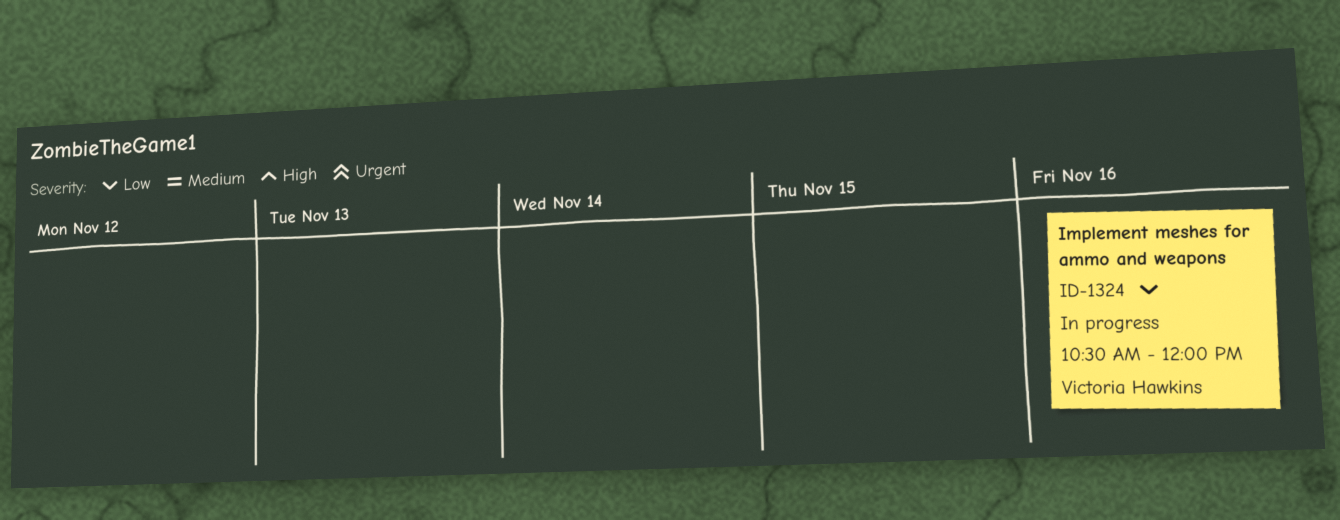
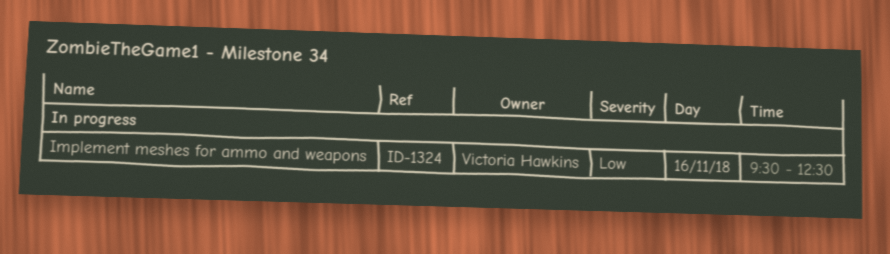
ID-1324, begins: 10:30 -> 09:30
ID-1324, ends: 12:00 -> 12:30

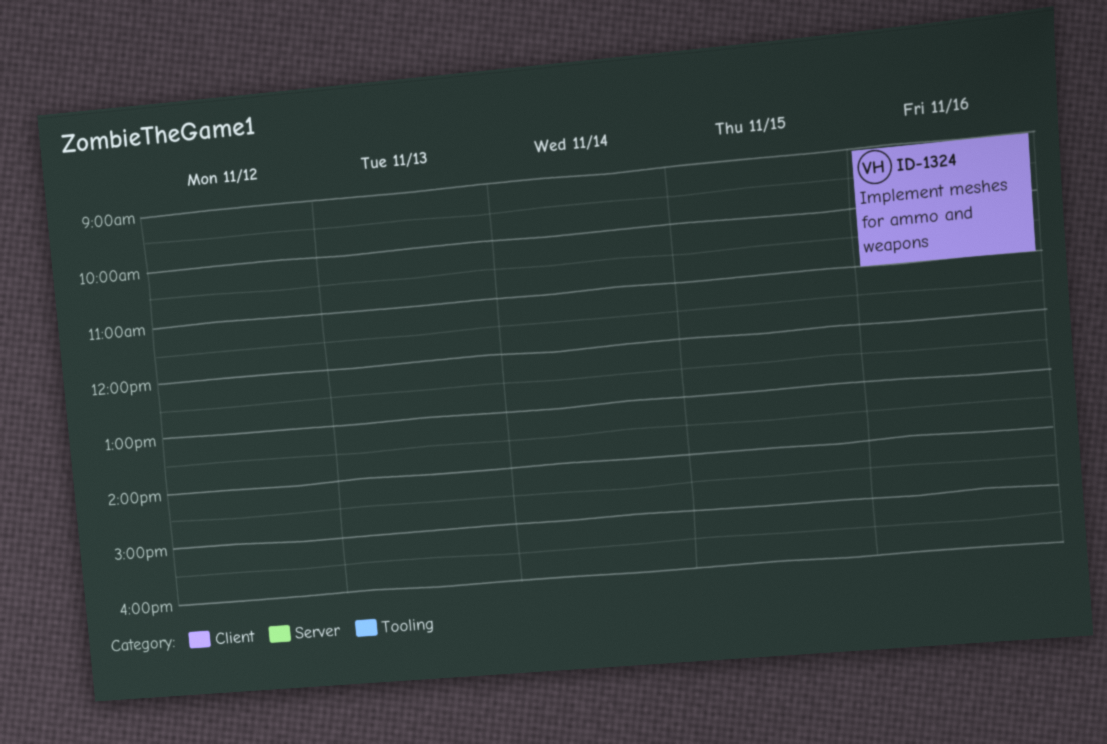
ID-1324, begins: 09:30 -> 09:00
ID-1324, ends: 12:30 -> 11:00

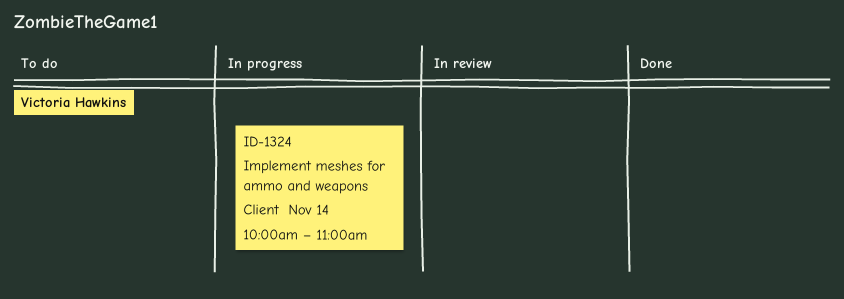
ID-1324, day: Nov 16 -> Nov 14
ID-1324, begins: 09:00 -> 10:00

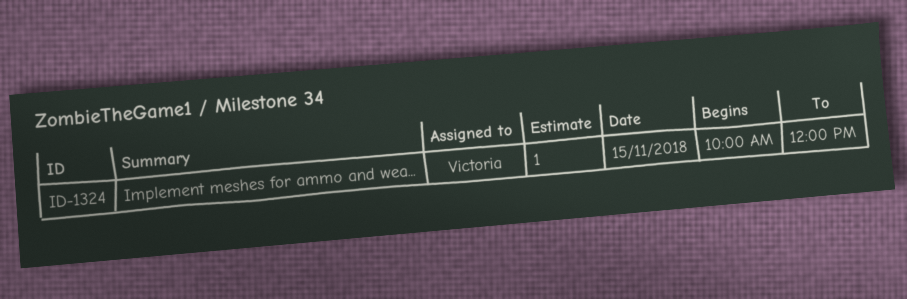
ID-1324, day: Nov 14 -> Nov 15
ID-1324, ends: 11:00 -> 12:00

